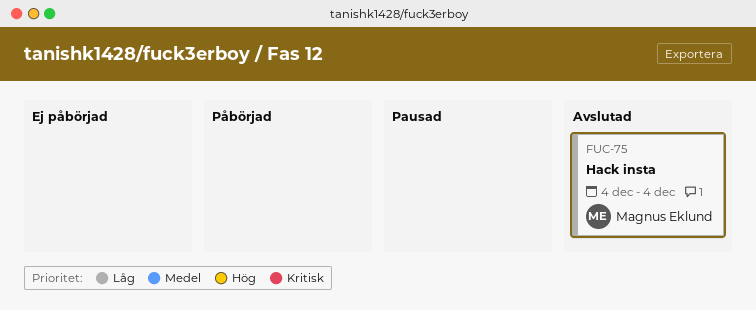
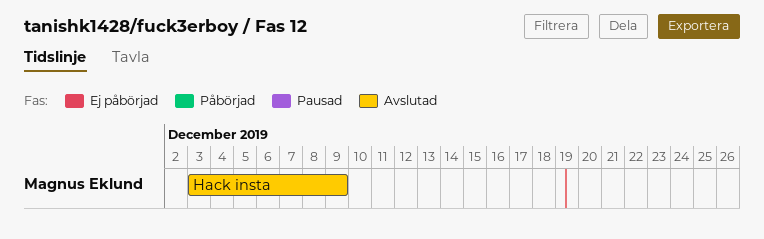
Hack insta, start: Dec 4 -> Dec 3
Hack insta, due: Dec 4 -> Dec 9

